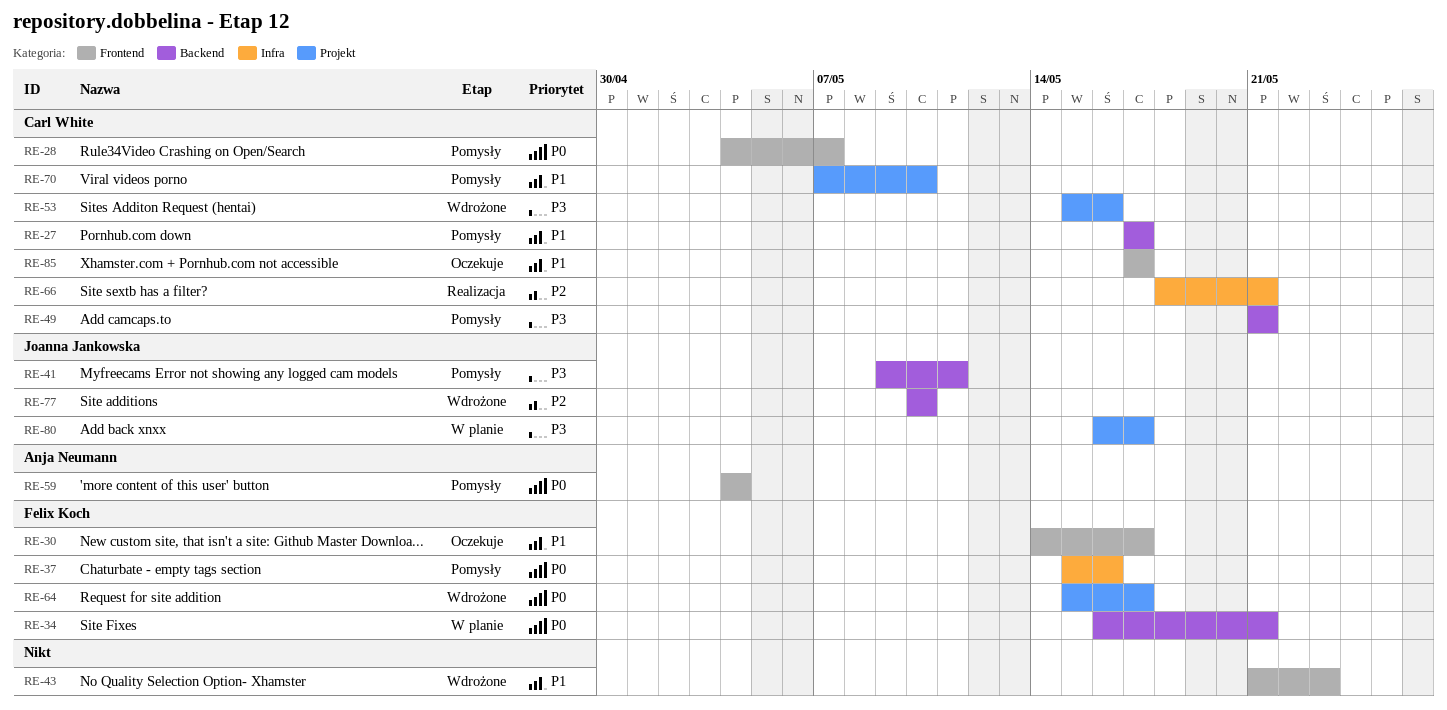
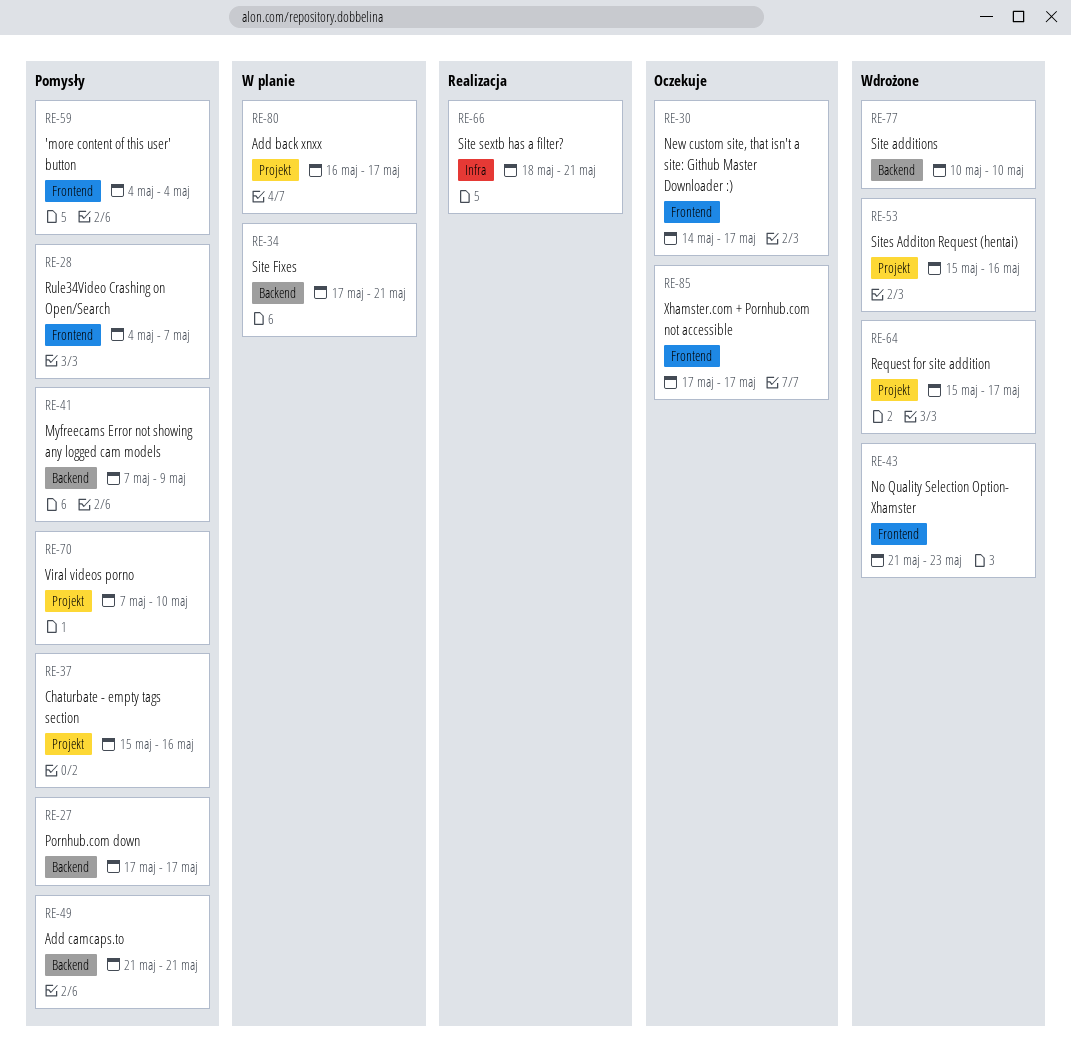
RE-34, start: May 16 -> May 17
RE-37, label: Infra -> Projekt
RE-41, start: May 9 -> May 7
RE-41, due: May 11 -> May 9

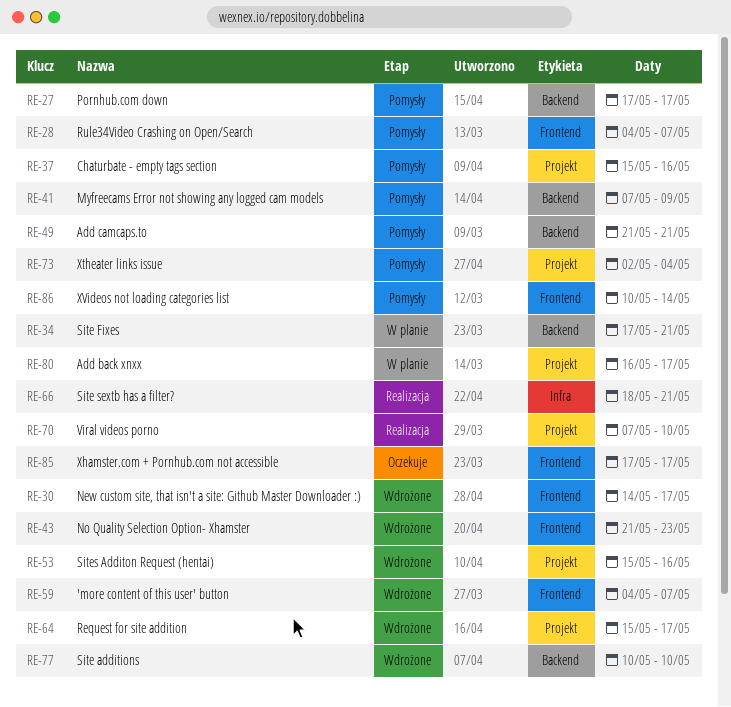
RE-30, status: Oczekuje -> Wdrożone
RE-59, status: Pomysły -> Wdrożone
RE-59, due: May 4 -> May 7
RE-70, status: Pomysły -> Realizacja
RE-73: none -> present
RE-86: none -> present

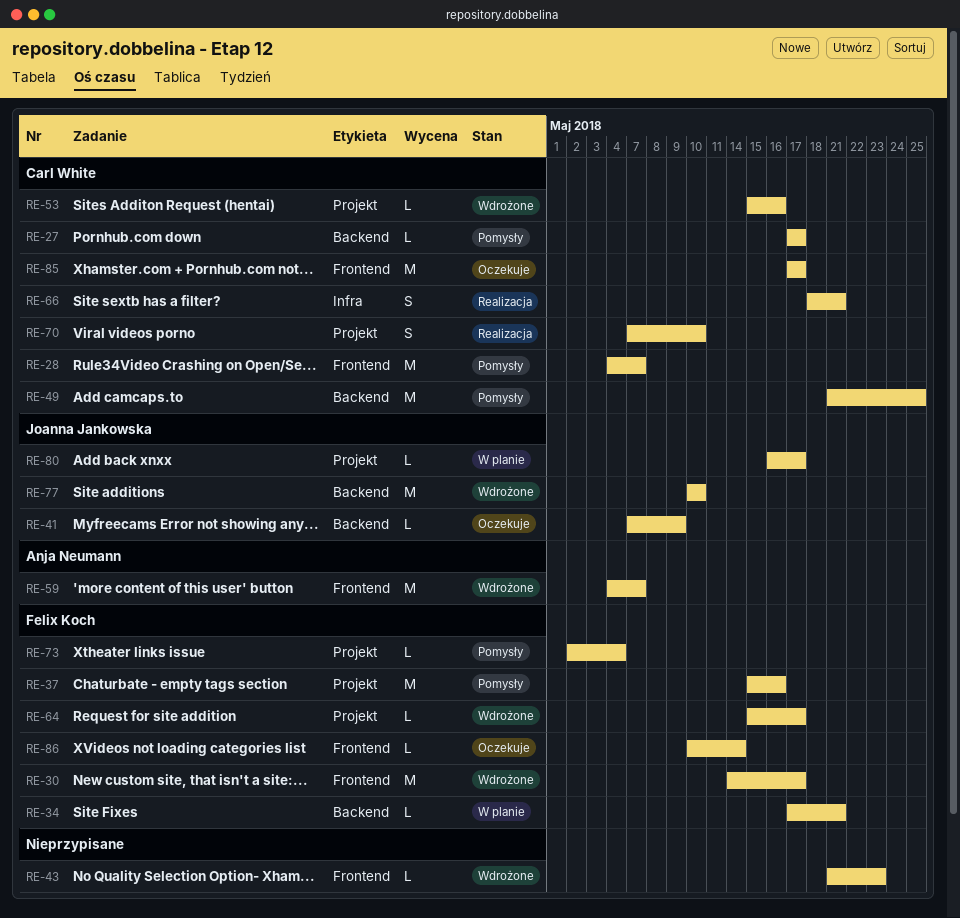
RE-41, status: Pomysły -> Oczekuje
RE-49, due: May 21 -> May 25
RE-86, status: Pomysły -> Oczekuje

